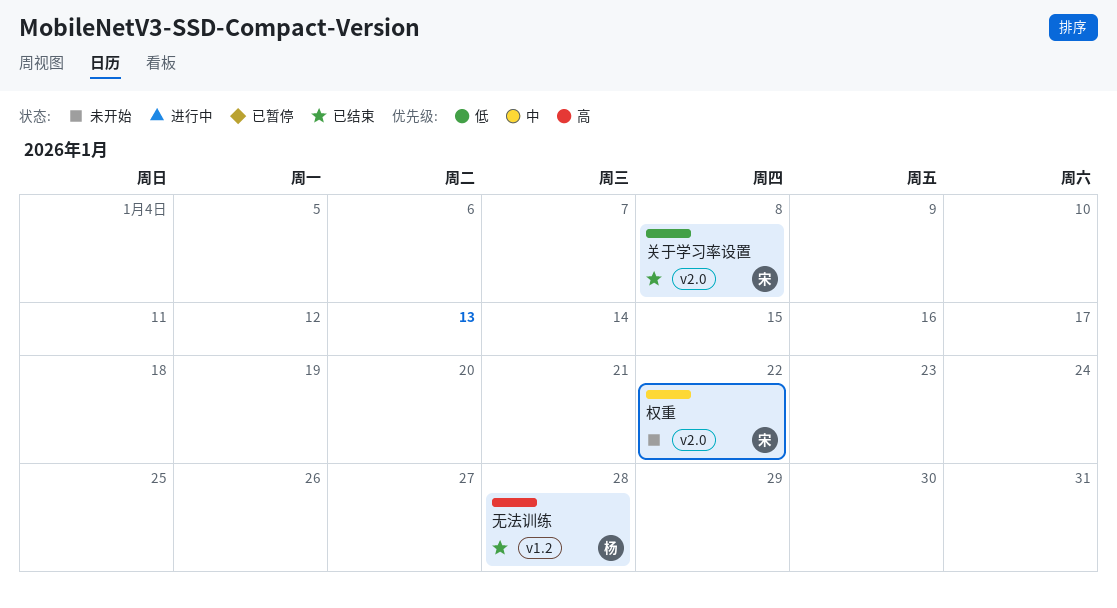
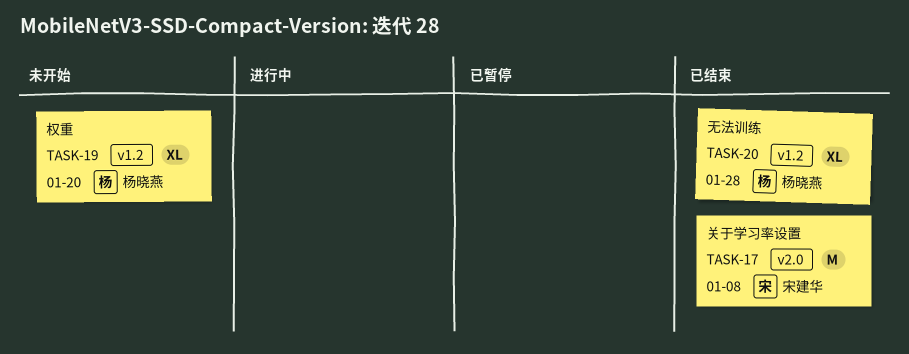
权重, owner: 宋建华 -> 杨晓燕
权重, label: v2.0 -> v1.2
权重, due: Jan 22 -> Jan 20

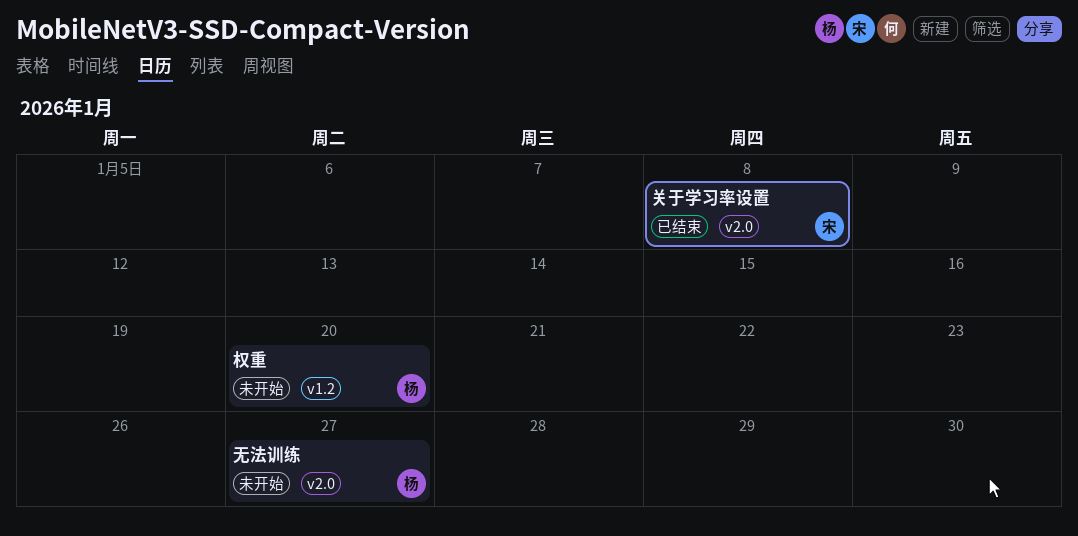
无法训练, status: 已结束 -> 未开始
无法训练, label: v1.2 -> v2.0
无法训练, due: Jan 28 -> Jan 27

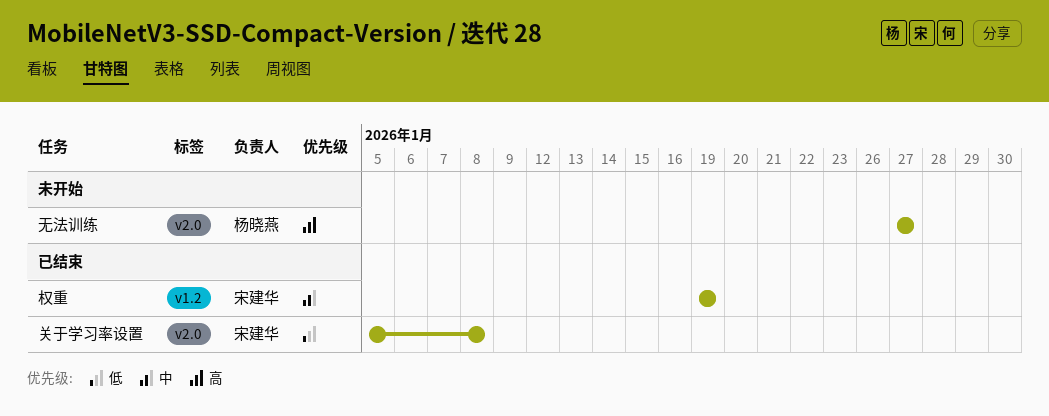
权重, status: 未开始 -> 已结束
权重, owner: 杨晓燕 -> 宋建华
权重, due: Jan 20 -> Jan 19

